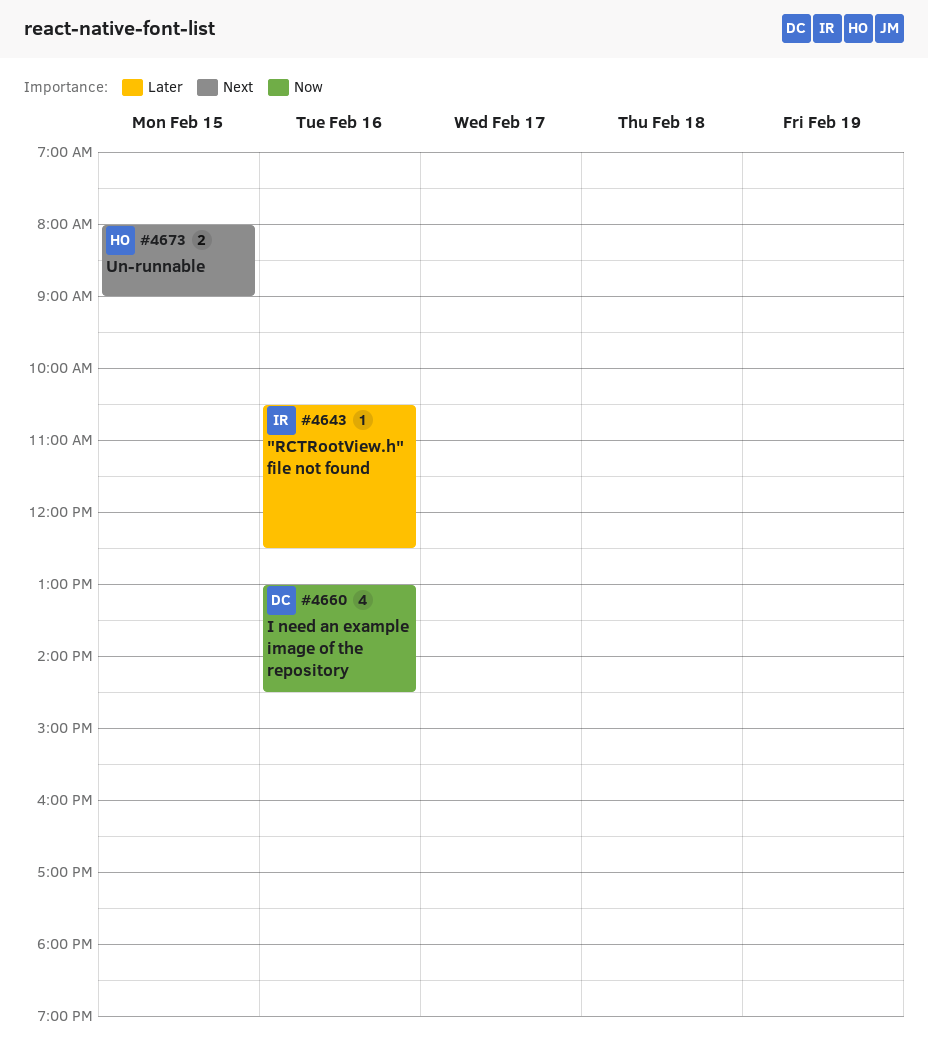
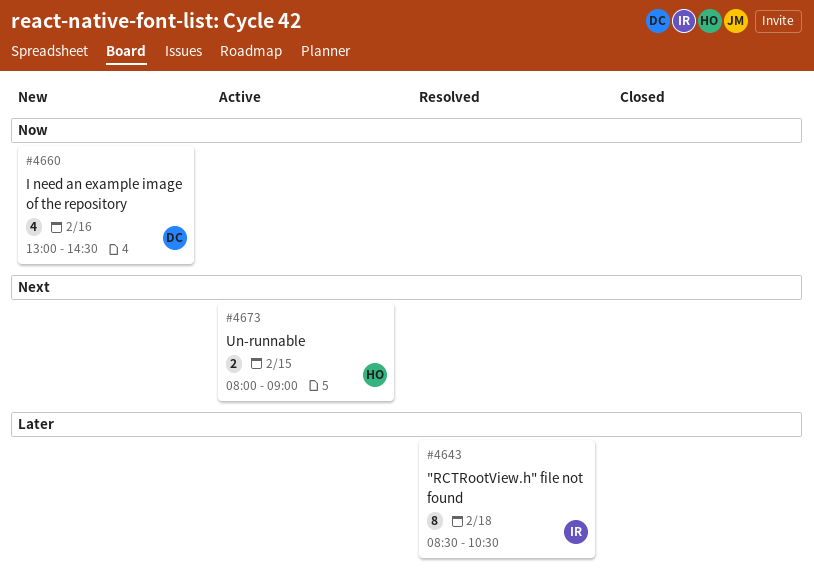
#4643, estimate: 1 -> 8
#4643, day: Feb 16 -> Feb 18
#4643, begins: 10:30 -> 08:30
#4643, ends: 12:30 -> 10:30

